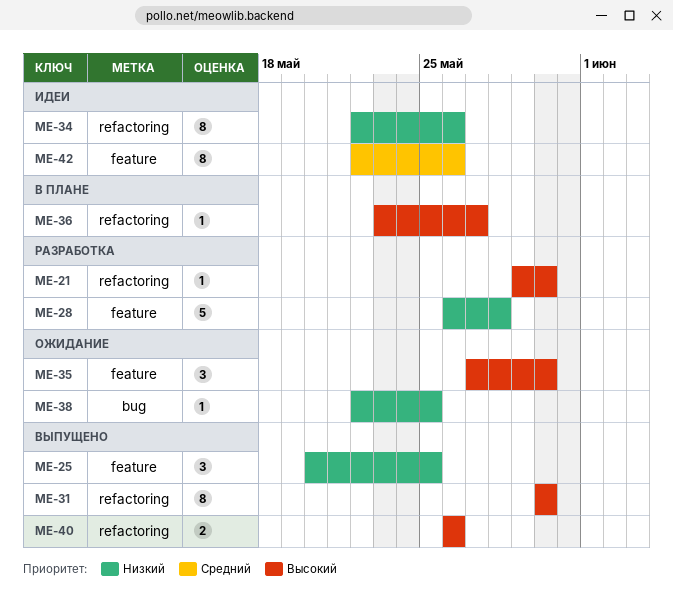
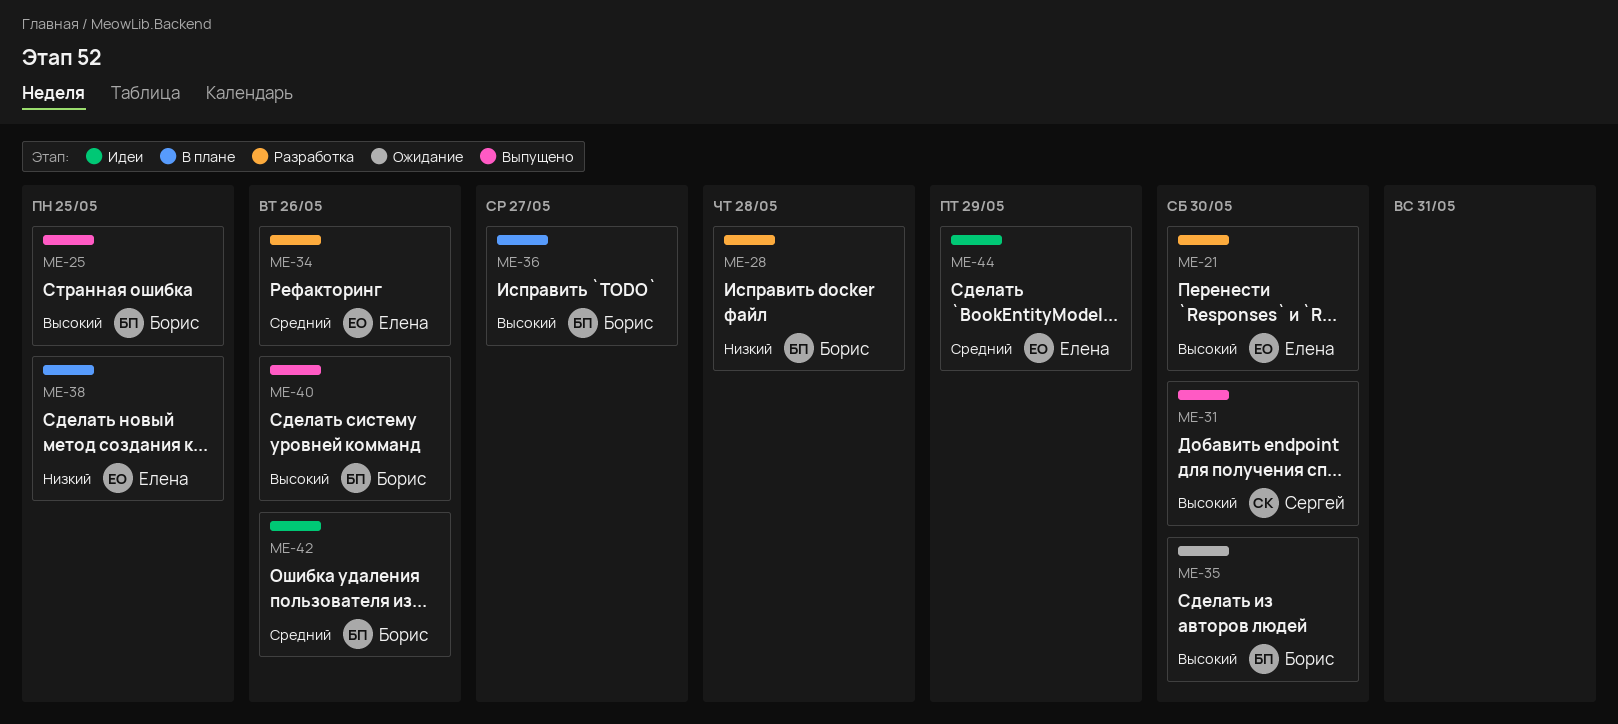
ME-25, priority: Низкий -> Высокий
ME-34, status: Идеи -> Разработка
ME-34, priority: Низкий -> Средний
ME-38, status: Ожидание -> В плане
ME-44: none -> present

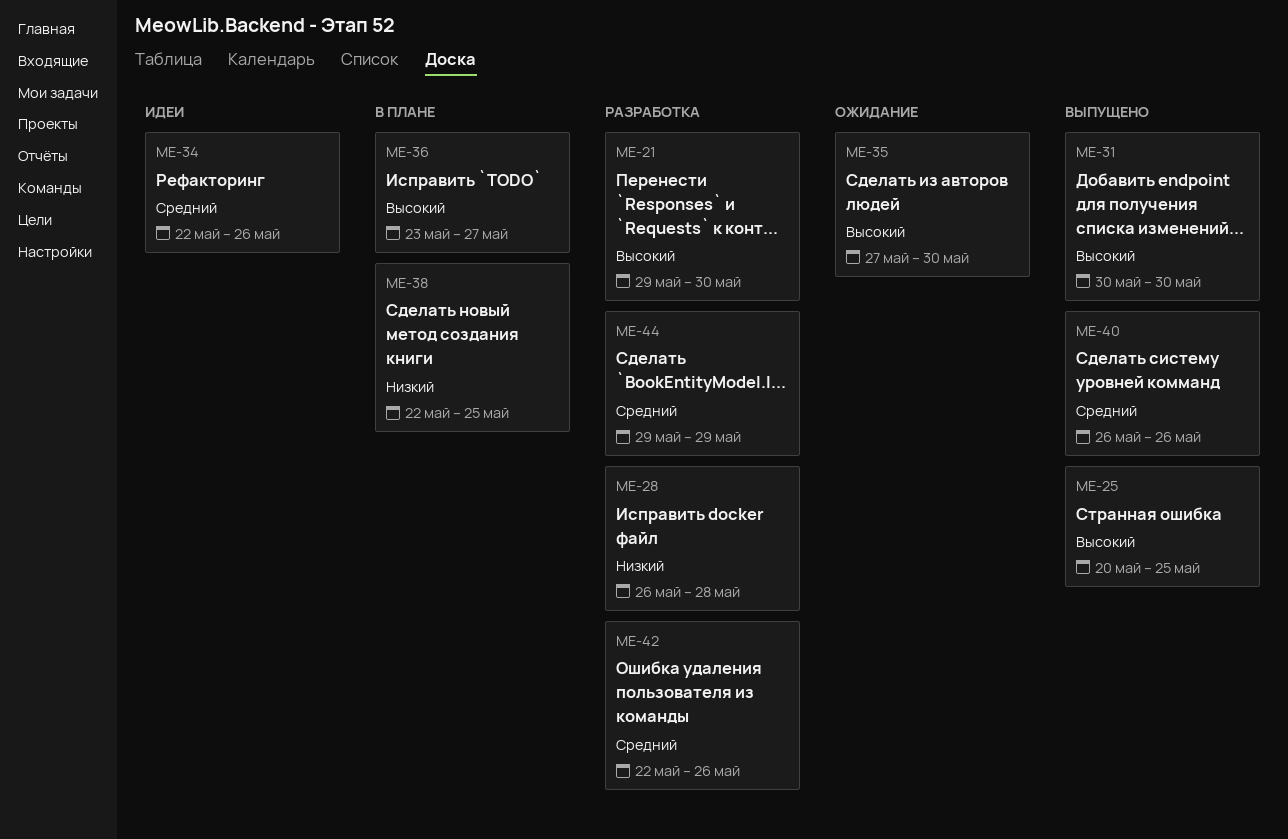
ME-34, status: Разработка -> Идеи
ME-40, priority: Высокий -> Средний
ME-42, status: Идеи -> Разработка
ME-44, status: Идеи -> Разработка

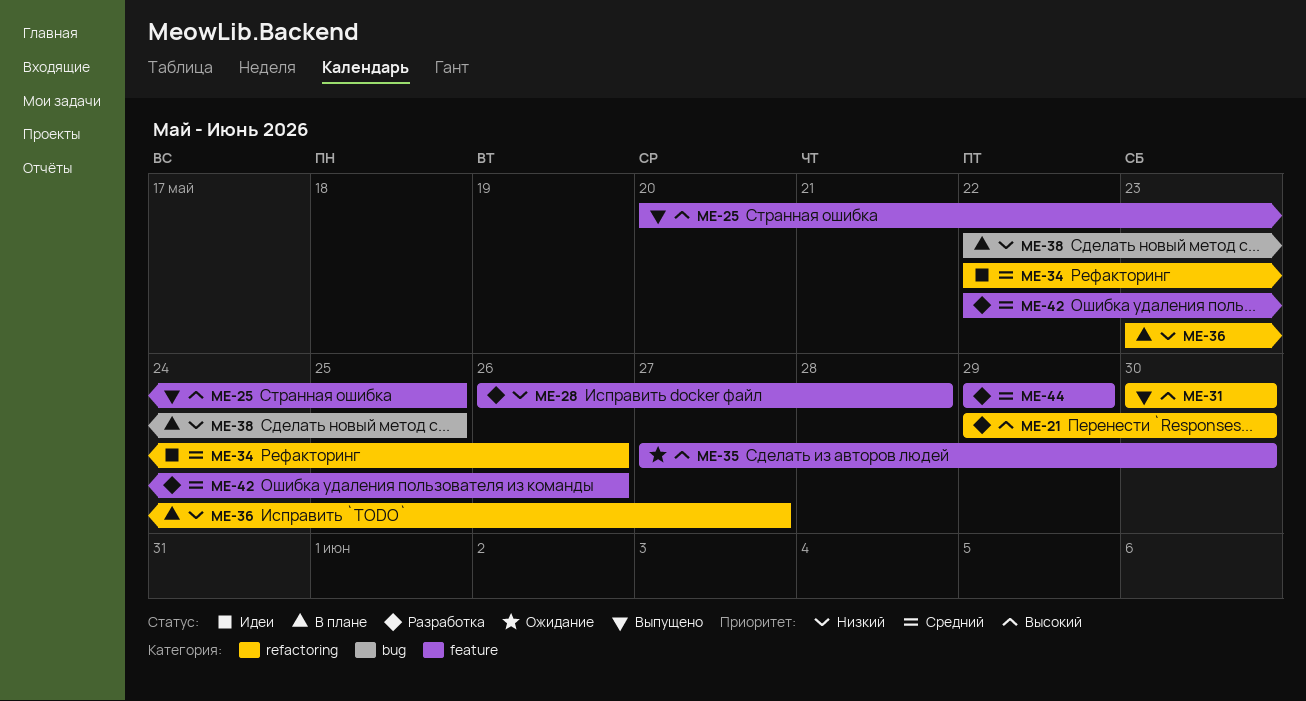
ME-36, priority: Высокий -> Низкий
ME-40: present -> none

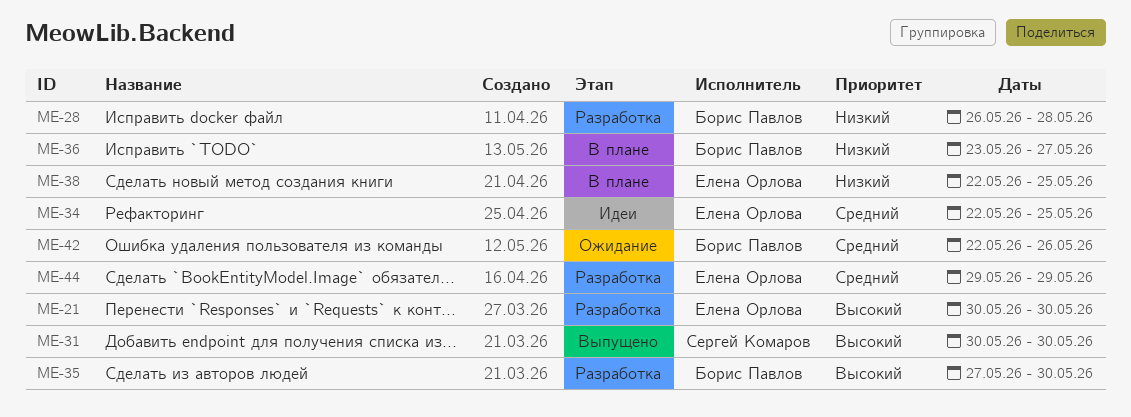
ME-21, start: May 29 -> May 30
ME-25: present -> none
ME-34, due: May 26 -> May 25
ME-35, status: Ожидание -> Разработка
ME-42, status: Разработка -> Ожидание

